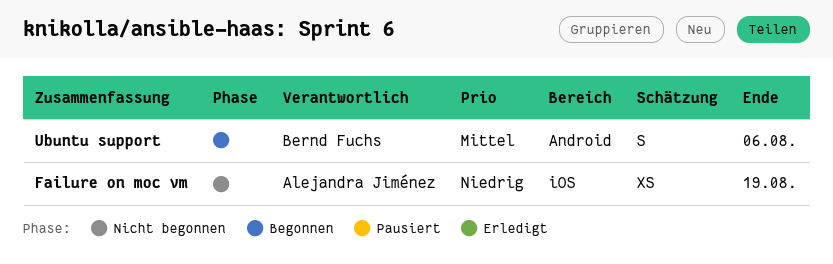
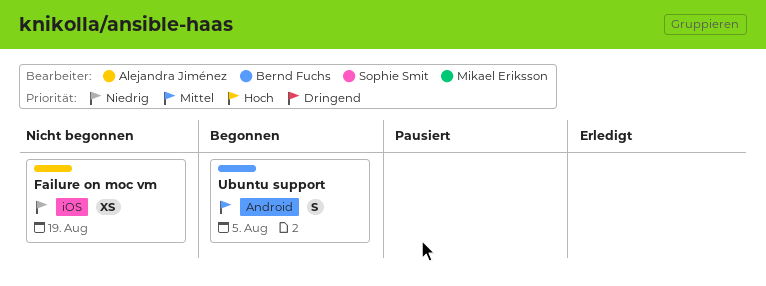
Ubuntu support, due: Aug 6 -> Aug 5

